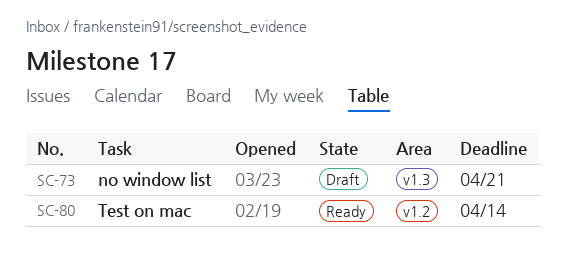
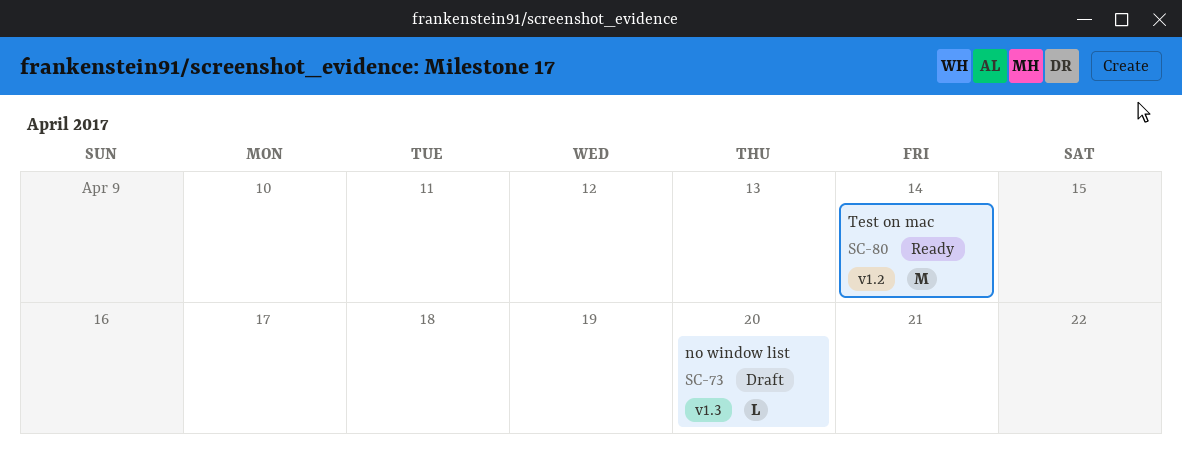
SC-73, due: Apr 21 -> Apr 20

